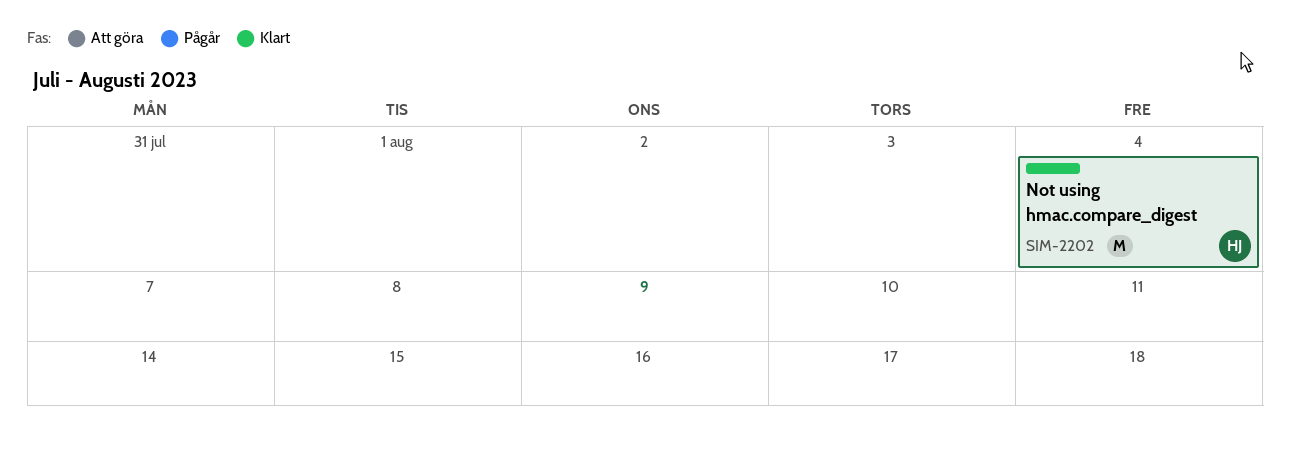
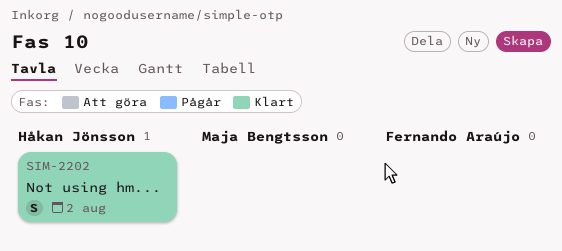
SIM-2202, estimate: M -> S
SIM-2202, due: Aug 4 -> Aug 2

